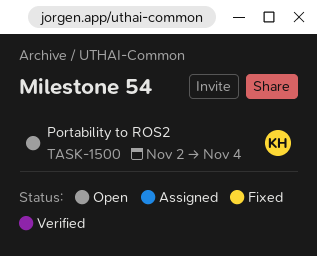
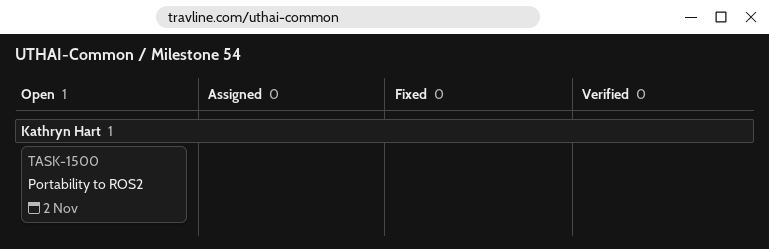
TASK-1500, due: Nov 4 -> Nov 2

